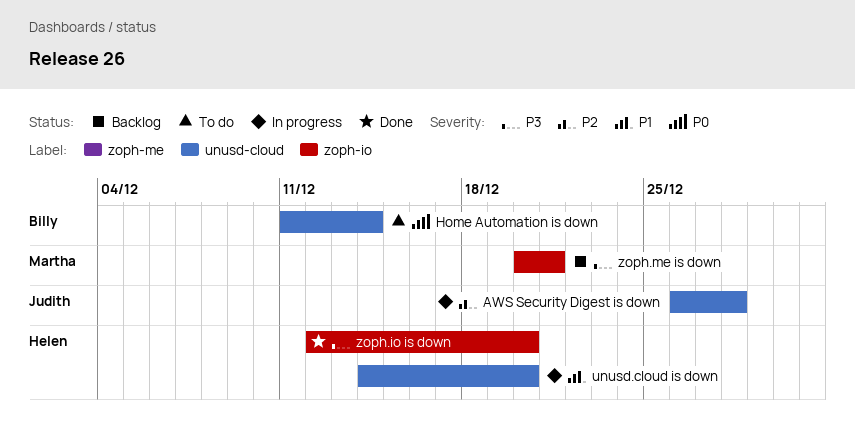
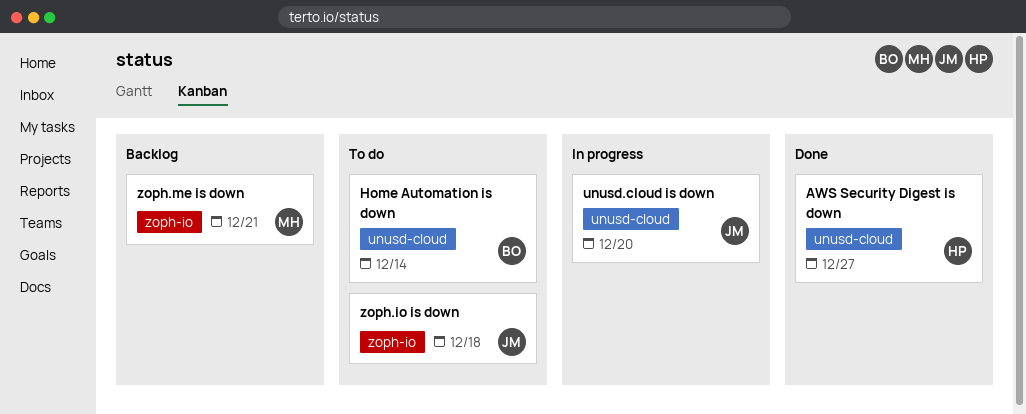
AWS Security Digest is down, status: In progress -> Done
AWS Security Digest is down, owner: Judith -> Helen
AWS Security Digest is down, due: Dec 28 -> Dec 27
unusd.cloud is down, owner: Helen -> Judith
zoph.io is down, status: Done -> To do
zoph.io is down, owner: Helen -> Judith
zoph.io is down, due: Dec 20 -> Dec 18

